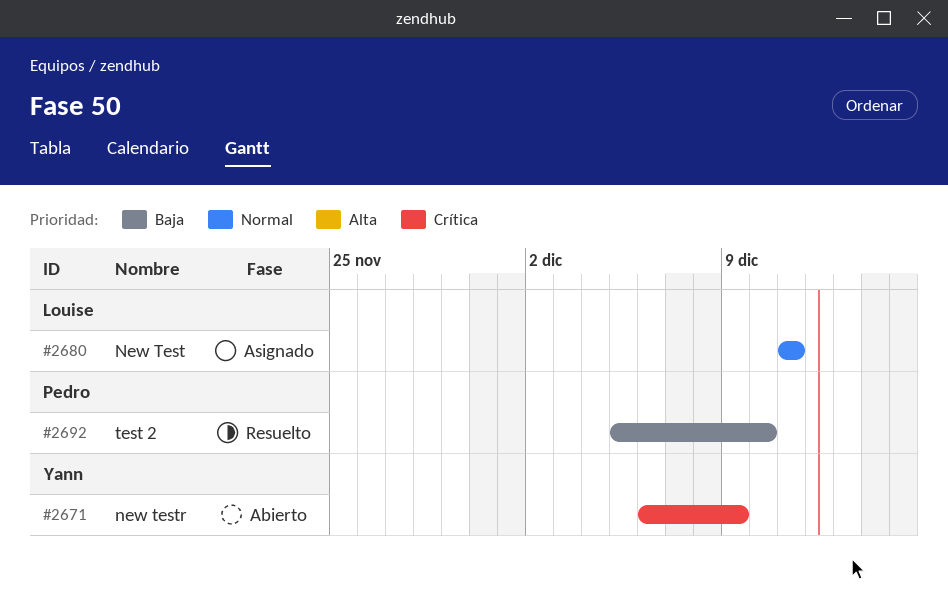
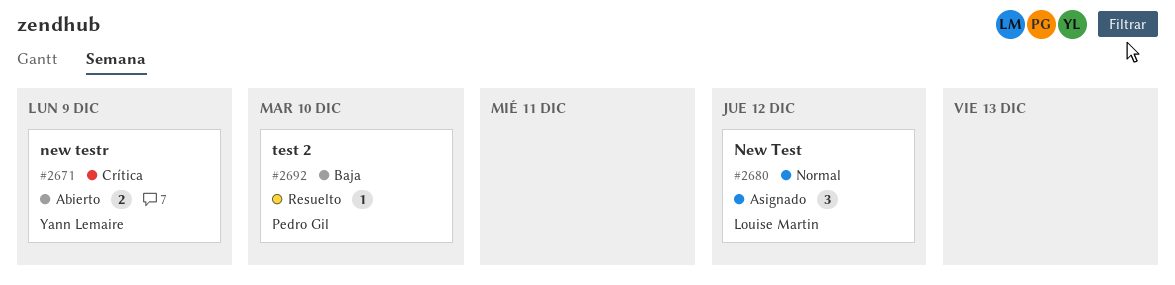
#2680, due: Dec 11 -> Dec 12

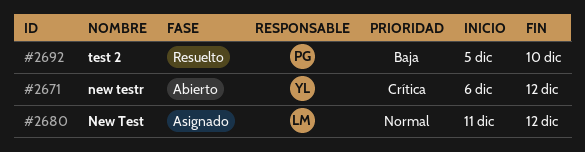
#2671, due: Dec 9 -> Dec 12

